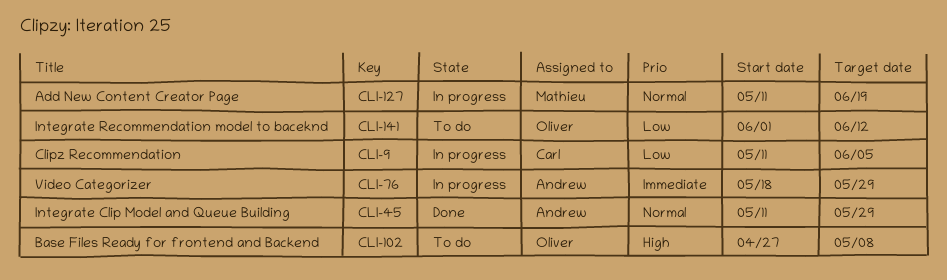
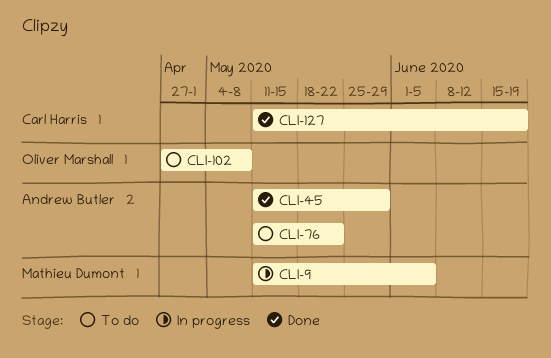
CLI-9, owner: Carl Harris -> Mathieu Dumont
CLI-76, status: In progress -> To do
CLI-76, start: May 18 -> May 11
CLI-76, due: May 29 -> May 22
CLI-127, status: In progress -> Done
CLI-127, owner: Mathieu Dumont -> Carl Harris
CLI-141: present -> none

